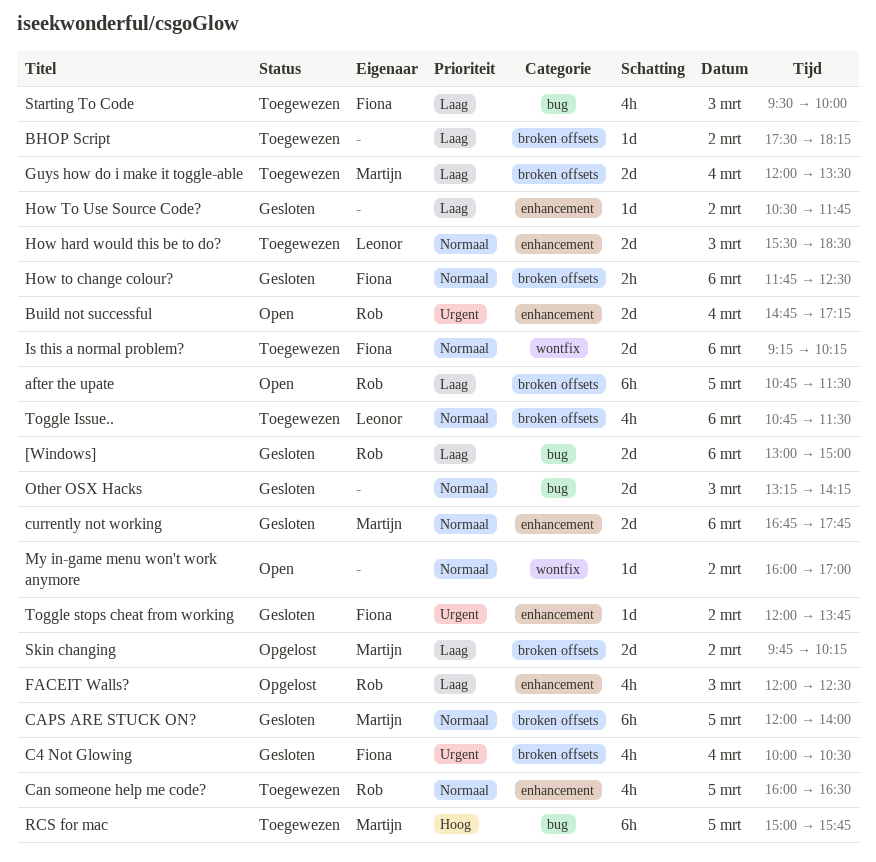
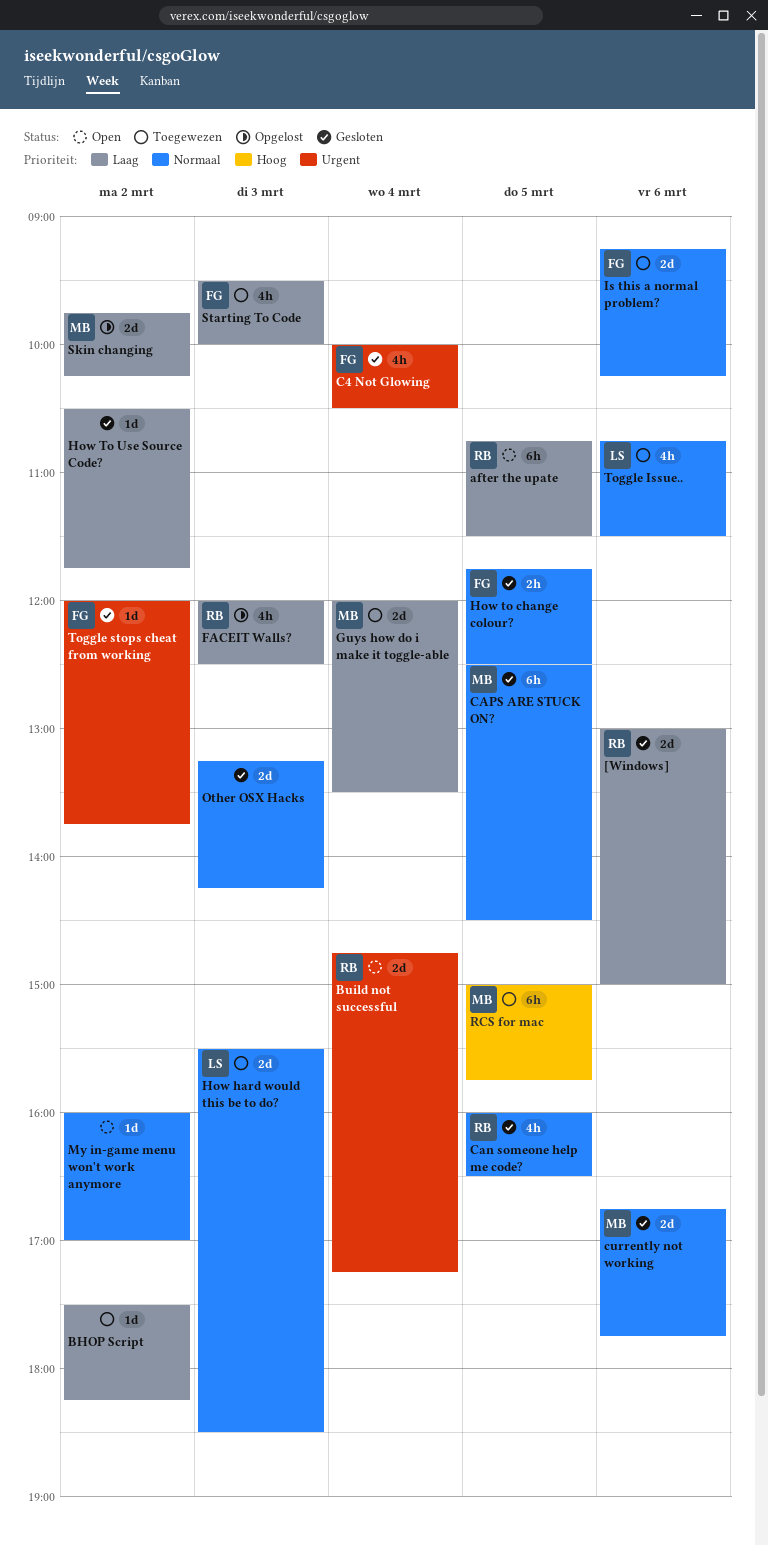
Can someone help me code?, status: Toegewezen -> Gesloten
CAPS ARE STUCK ON?, begins: 12:00 -> 12:30
CAPS ARE STUCK ON?, ends: 14:00 -> 14:30
How to change colour?, day: Mar 6 -> Mar 5

